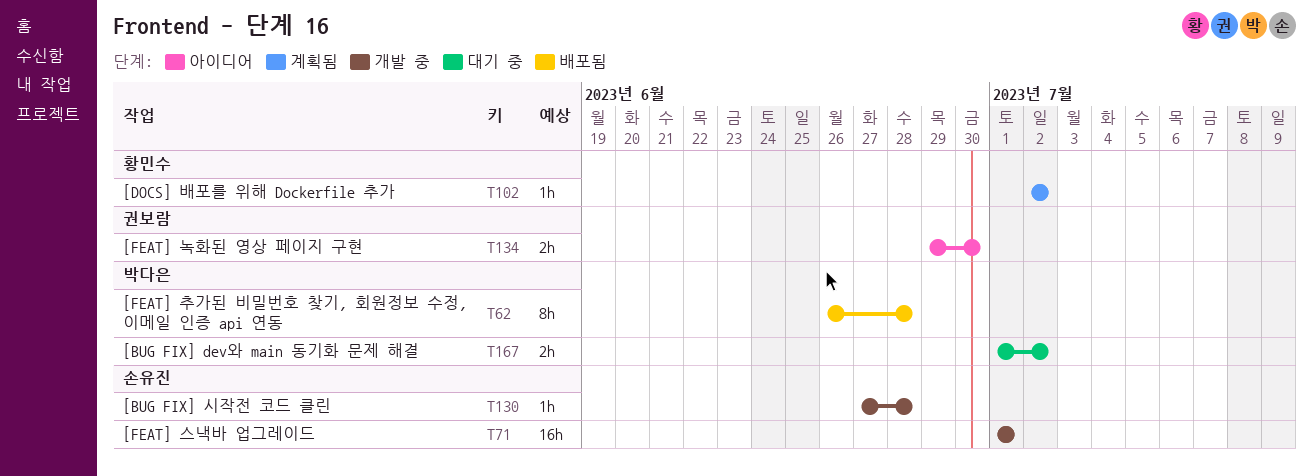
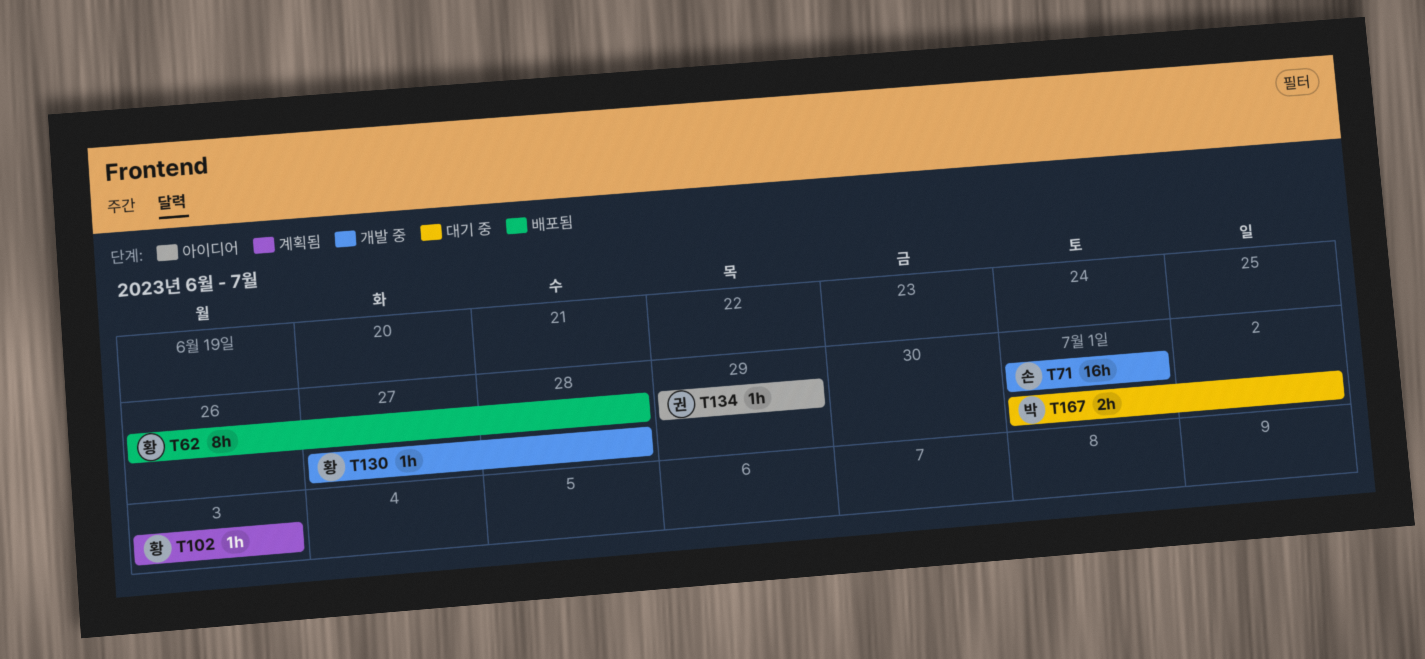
T62, owner: 박다은 -> 황민수
T102, start: Jul 2 -> Jul 3
T102, due: Jul 2 -> Jul 3
T130, owner: 손유진 -> 황민수
T134, estimate: 2h -> 1h
T134, due: Jun 30 -> Jun 29

